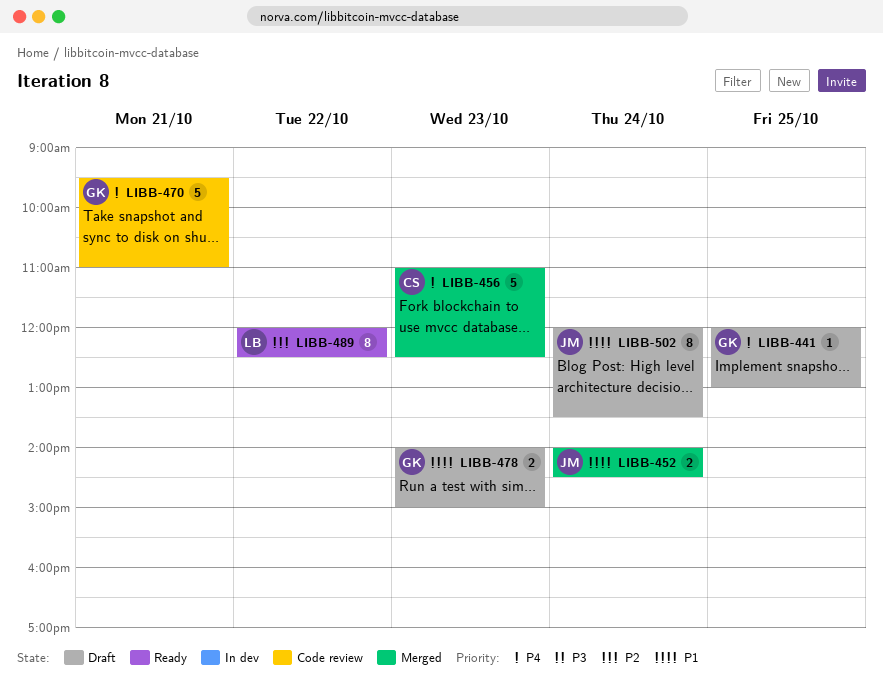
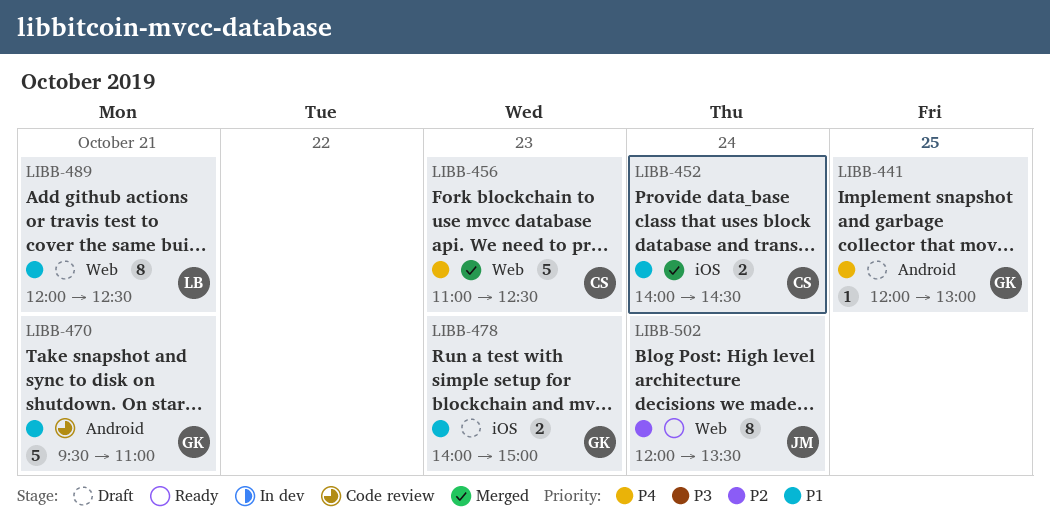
LIBB-452, owner: JM -> CS
LIBB-470, priority: P4 -> P1
LIBB-489, status: Ready -> Draft
LIBB-489, priority: P2 -> P1
LIBB-489, day: Oct 22 -> Oct 21
LIBB-502, status: Draft -> Ready
LIBB-502, priority: P1 -> P2

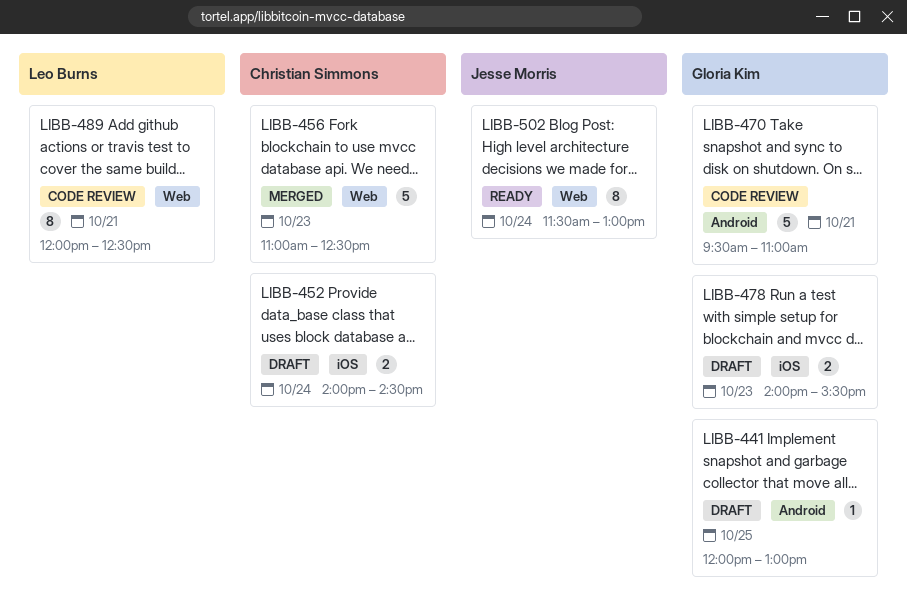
LIBB-452, status: Merged -> Draft
LIBB-478, ends: 15:00 -> 15:30
LIBB-489, status: Draft -> Code review
LIBB-502, begins: 12:00 -> 11:30
LIBB-502, ends: 13:30 -> 13:00

